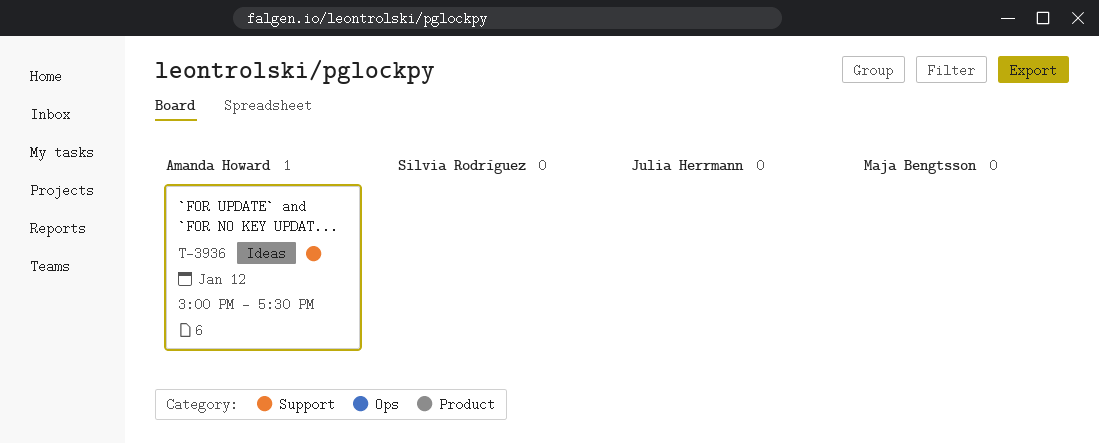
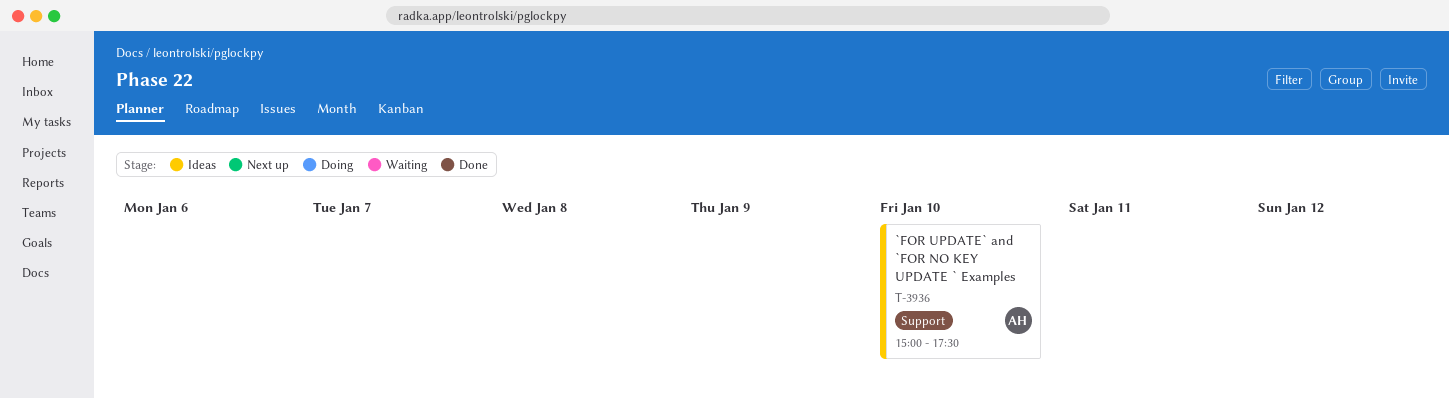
T-3936, day: Jan 12 -> Jan 10

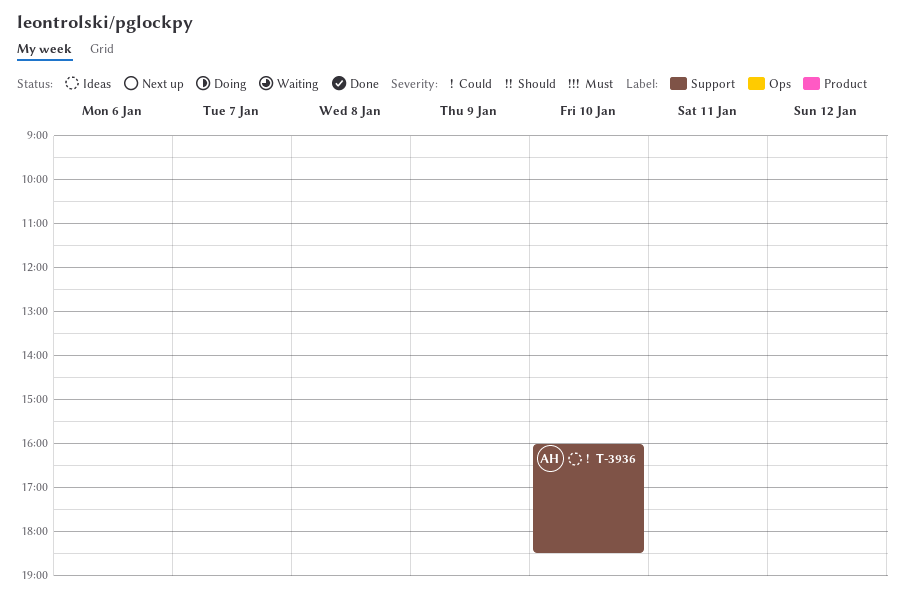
T-3936, begins: 15:00 -> 16:00
T-3936, ends: 17:30 -> 18:30

